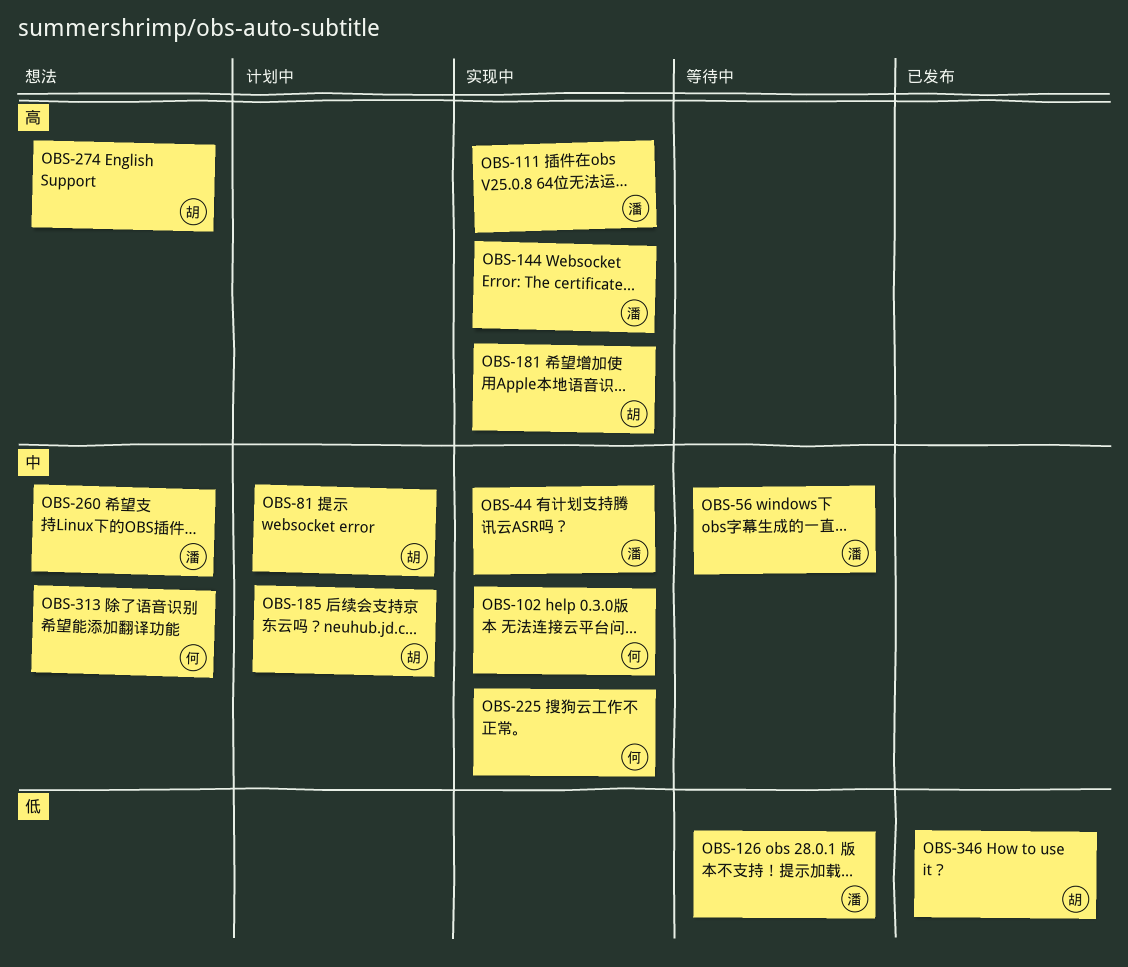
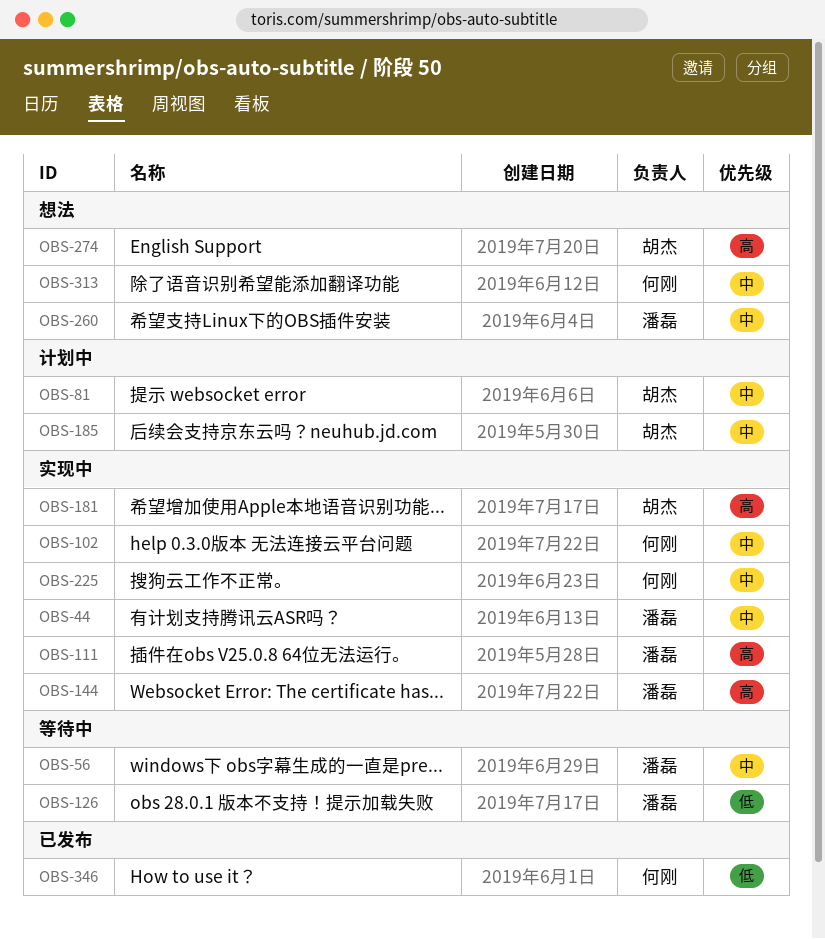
OBS-346, owner: 胡杰 -> 何刚

